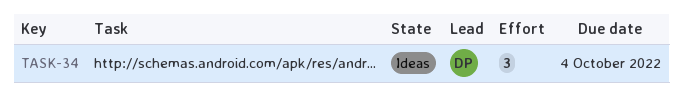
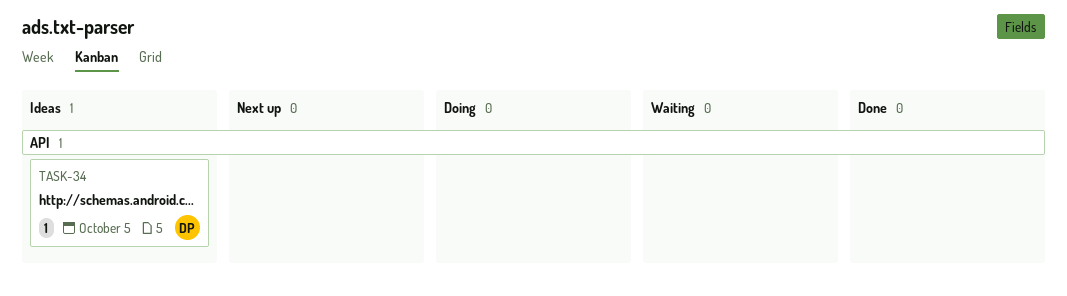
TASK-34, estimate: 3 -> 1
TASK-34, due: Oct 4 -> Oct 5

